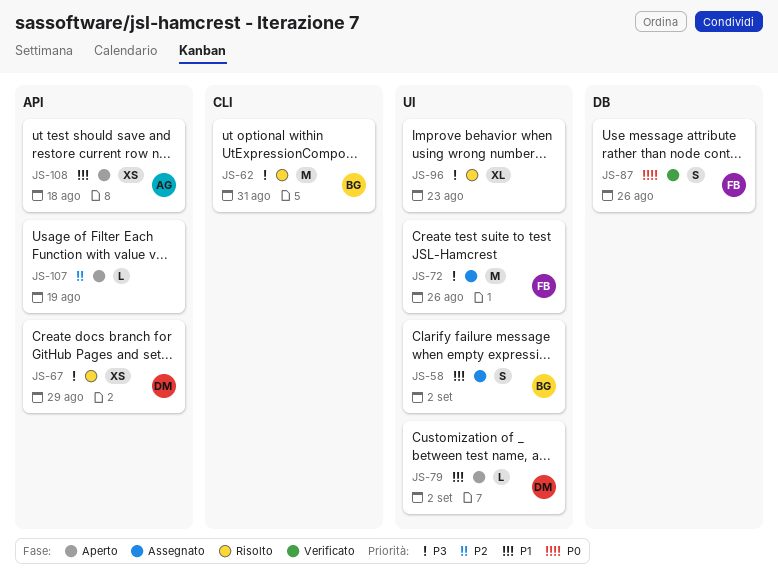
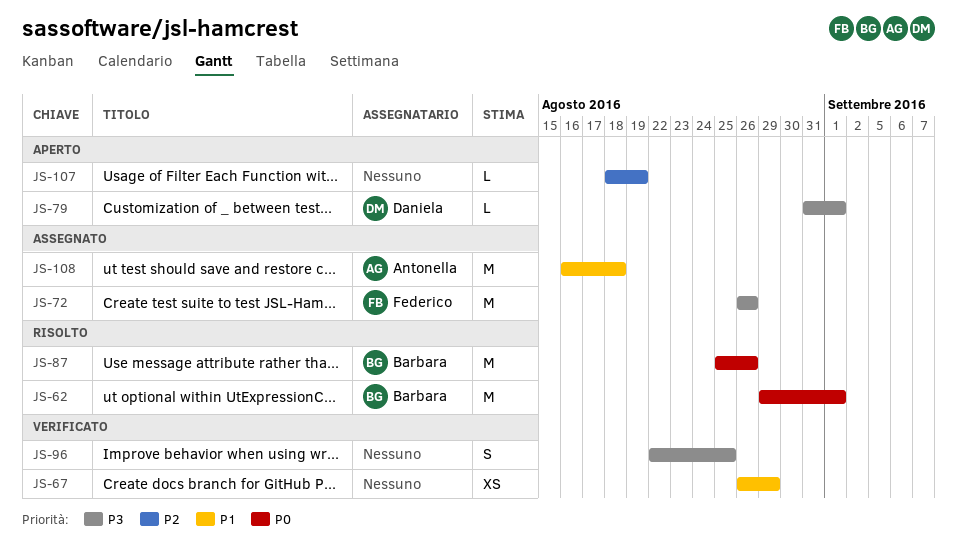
JS-58: present -> none
JS-62, priority: P3 -> P0
JS-62, due: Aug 31 -> Sep 1
JS-67, status: Risolto -> Verificato
JS-67, owner: Daniela -> none
JS-67, priority: P3 -> P1
JS-79, priority: P1 -> P3
JS-79, due: Sep 2 -> Sep 1
JS-87, status: Verificato -> Risolto
JS-87, owner: Federico -> Barbara
JS-87, estimate: S -> M
JS-96, status: Risolto -> Verificato
JS-96, estimate: XL -> S
JS-96, due: Aug 23 -> Aug 25
JS-108, status: Aperto -> Assegnato
JS-108, estimate: XS -> M

